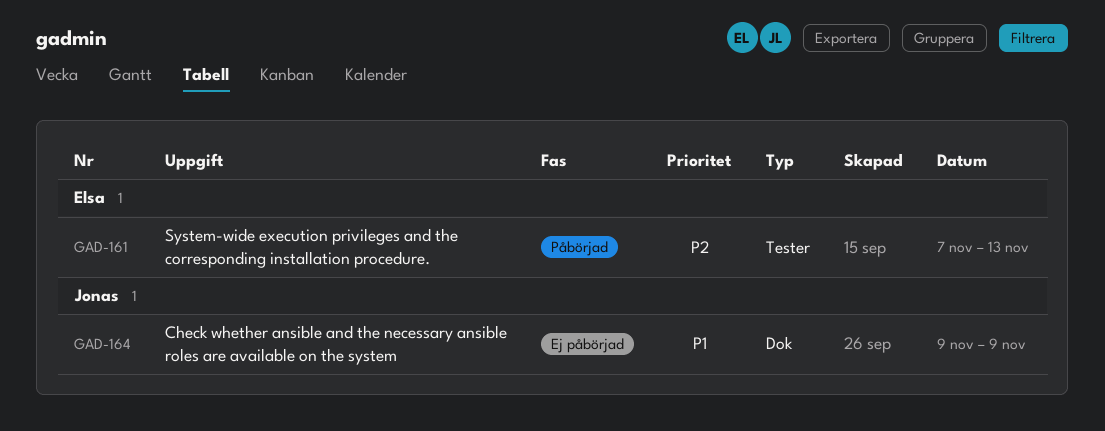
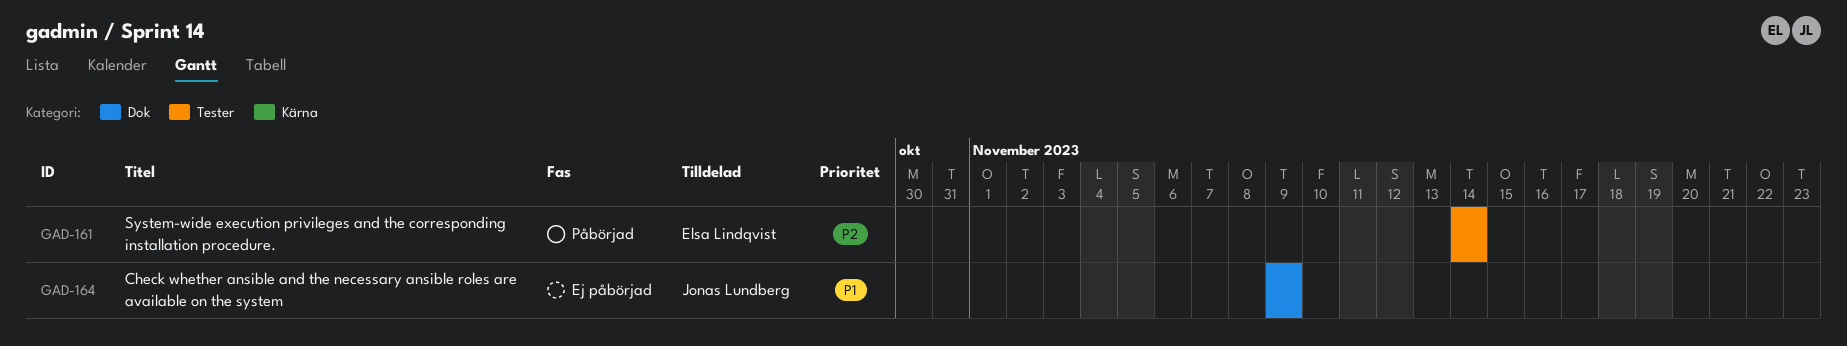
GAD-161, start: Nov 7 -> Nov 14
GAD-161, due: Nov 13 -> Nov 14

